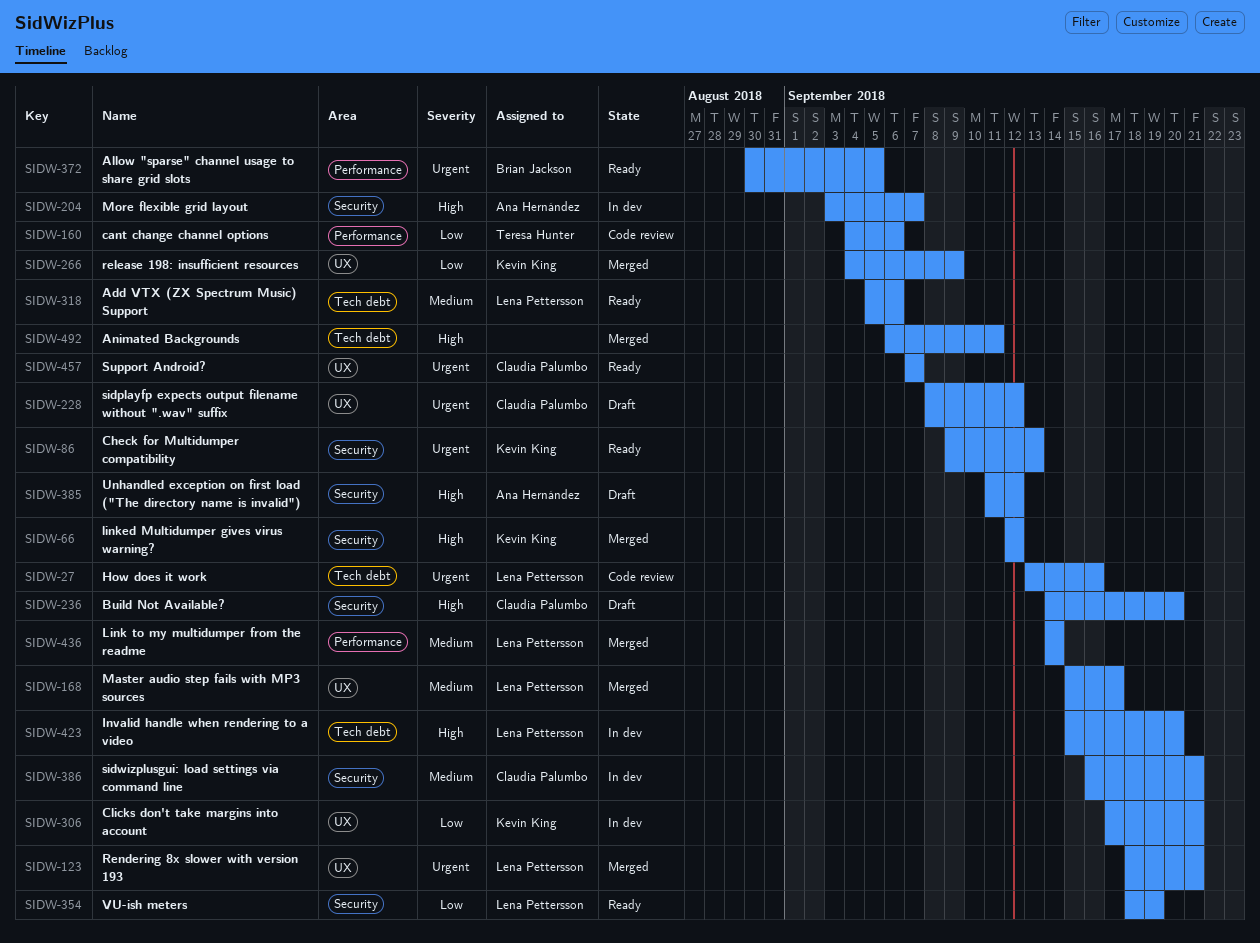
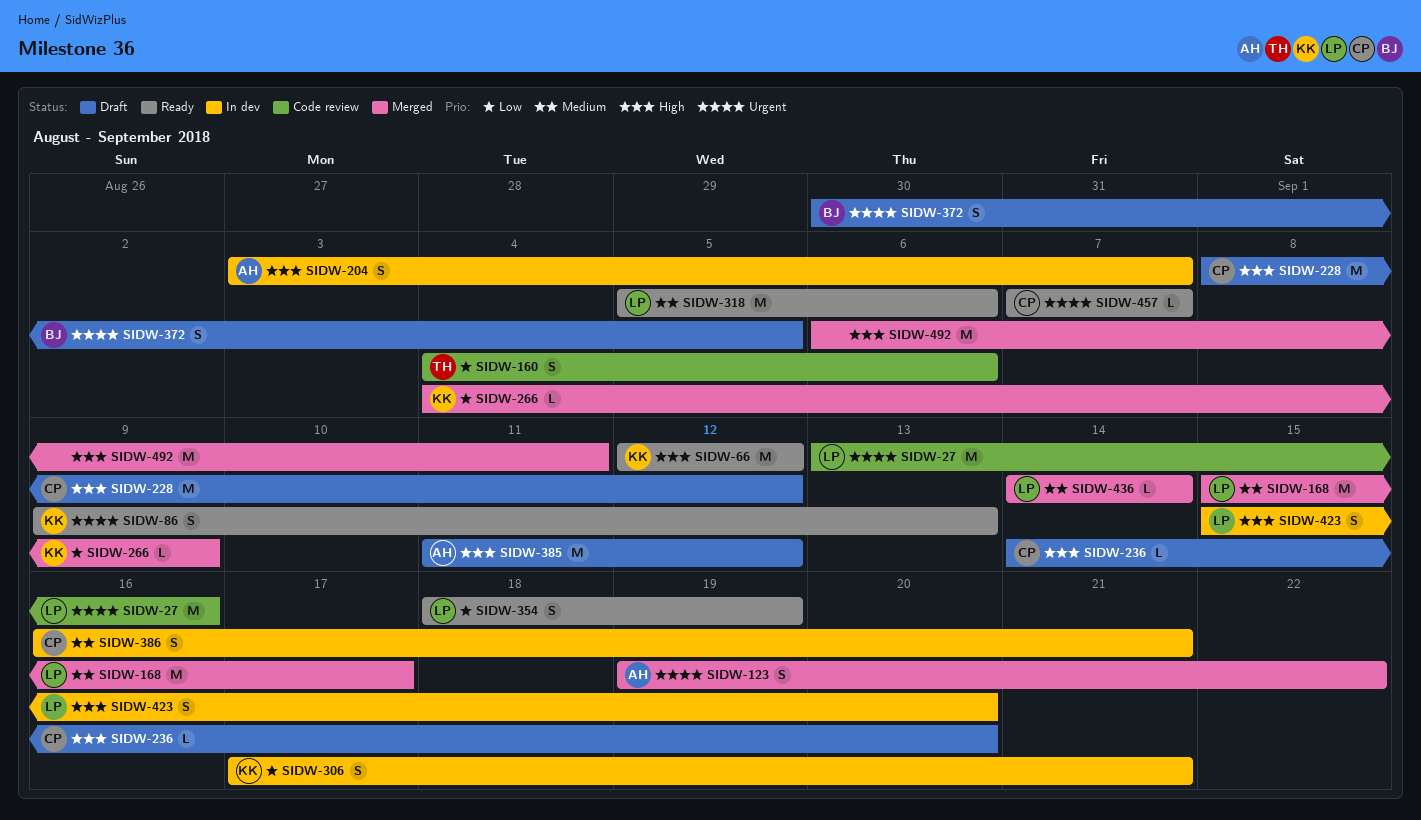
SIDW-66, status: Merged -> Ready
SIDW-123, owner: Lena Pettersson -> Ana Hernández
SIDW-123, start: Sep 18 -> Sep 19
SIDW-123, due: Sep 21 -> Sep 22
SIDW-228, priority: Urgent -> High
SIDW-372, status: Ready -> Draft

